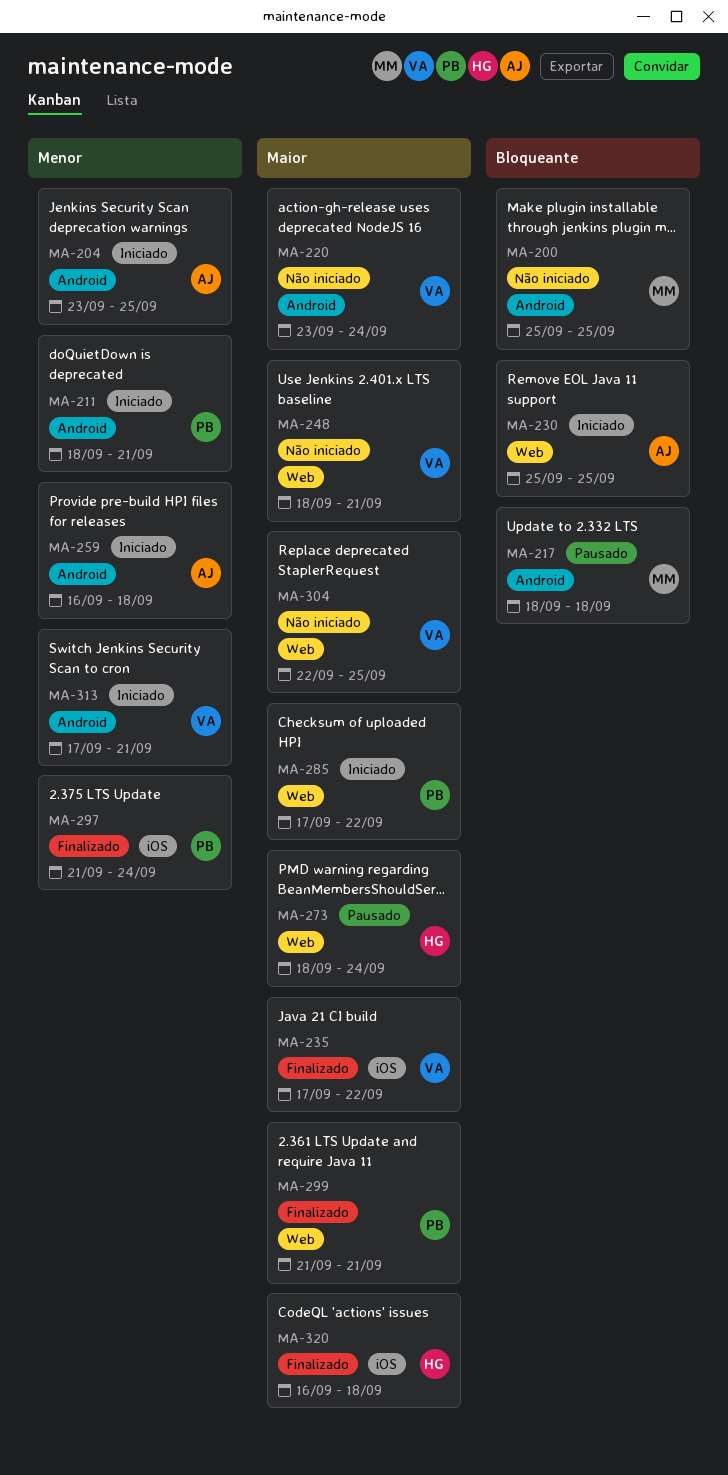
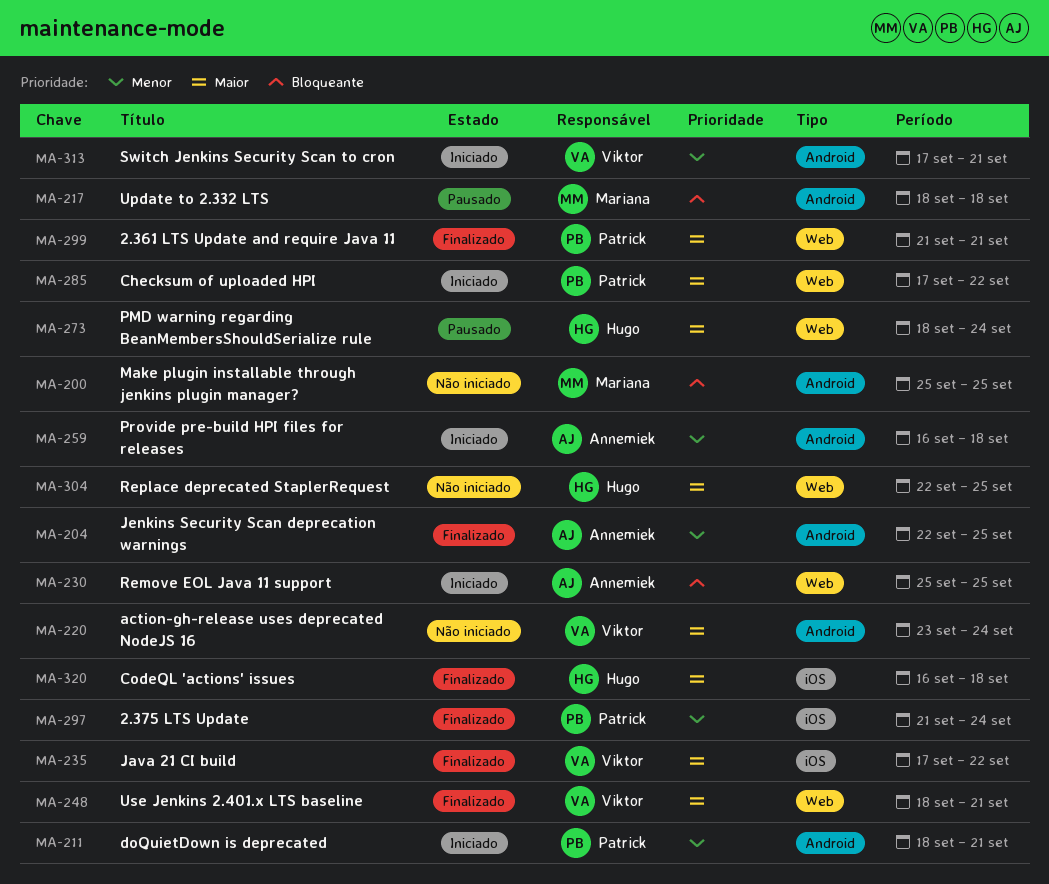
MA-204, status: Iniciado -> Finalizado
MA-204, start: Sep 23 -> Sep 22
MA-248, status: Não iniciado -> Finalizado
MA-304, owner: Viktor -> Hugo

